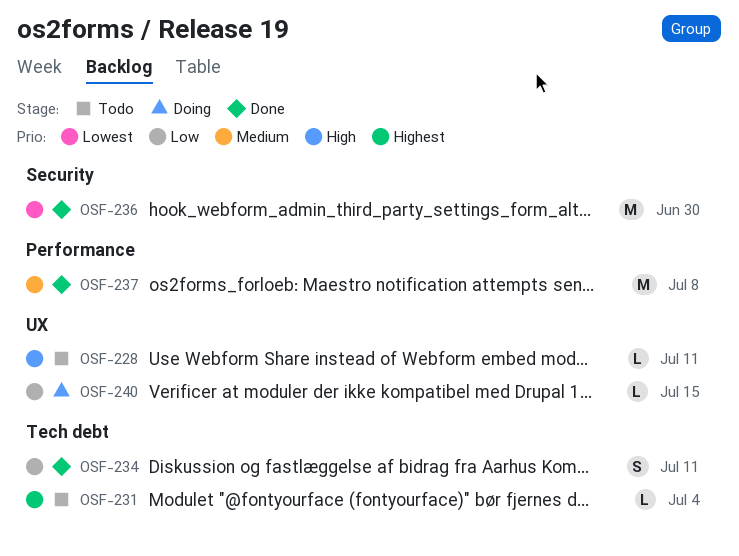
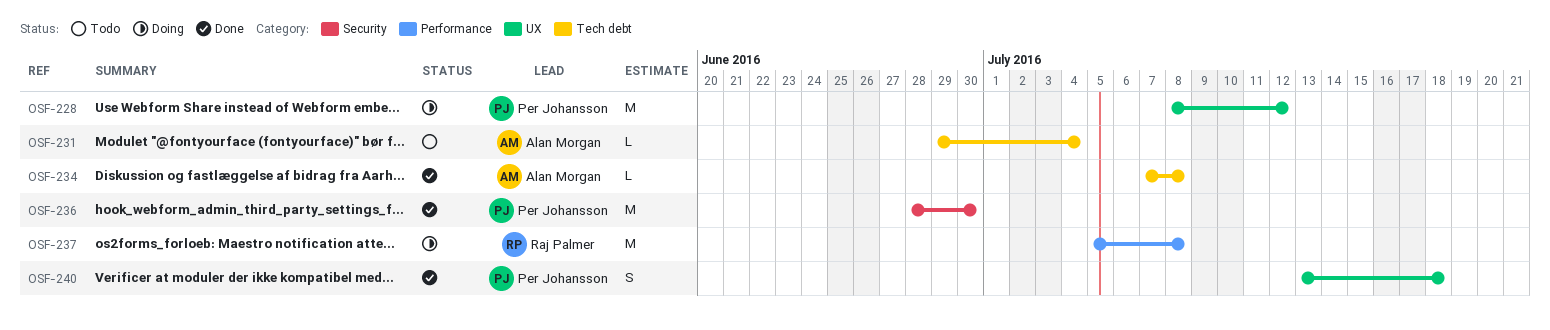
OSF-228, status: Todo -> Doing
OSF-228, estimate: L -> M
OSF-228, due: Jul 11 -> Jul 12
OSF-234, estimate: S -> L
OSF-234, due: Jul 11 -> Jul 8
OSF-237, status: Done -> Doing
OSF-240, status: Doing -> Done
OSF-240, estimate: L -> S
OSF-240, due: Jul 15 -> Jul 18

